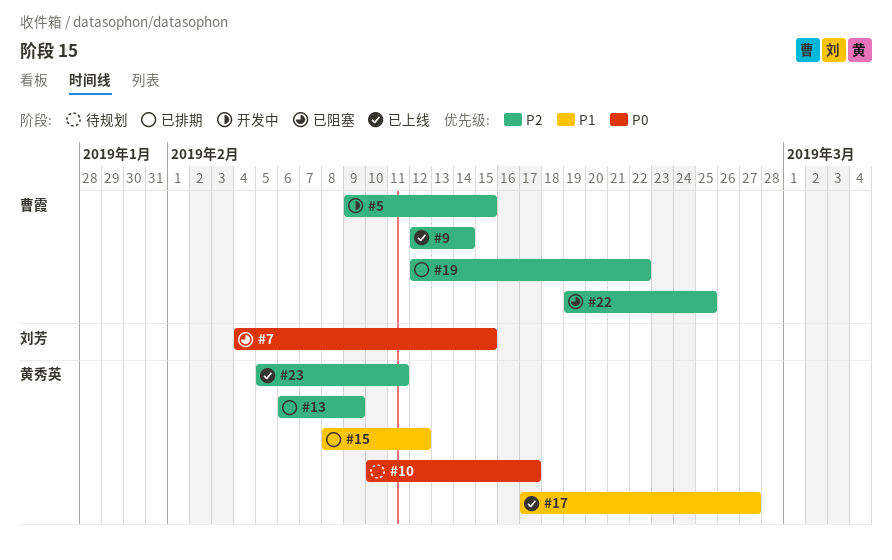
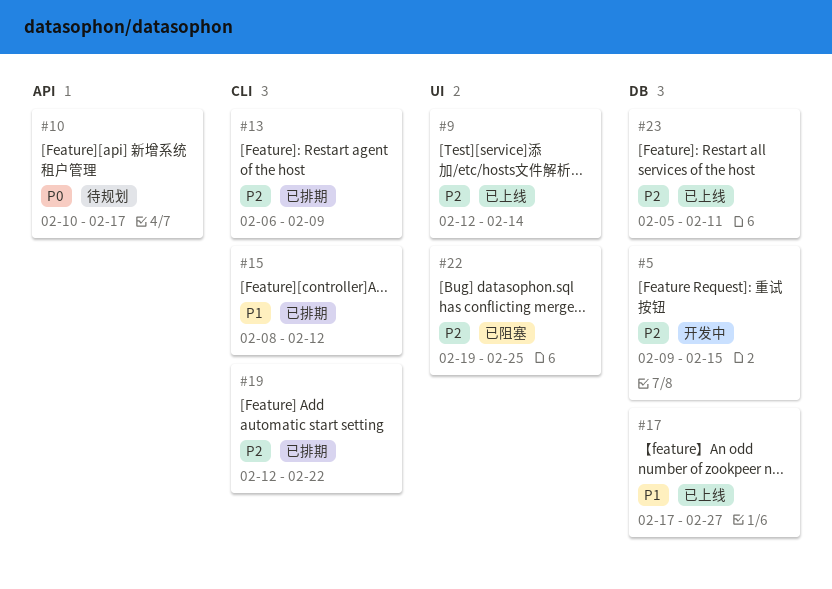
#7: present -> none

